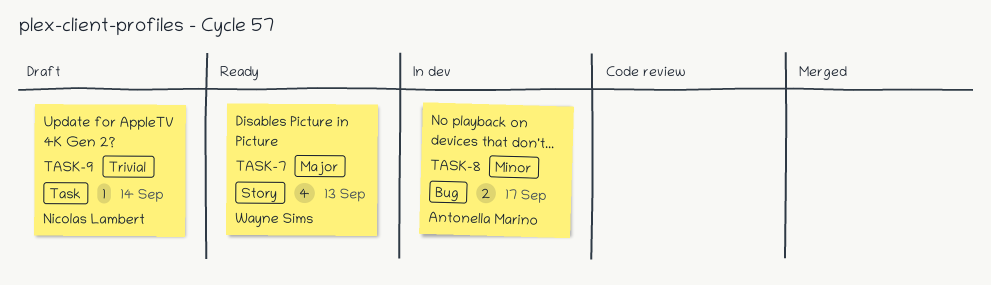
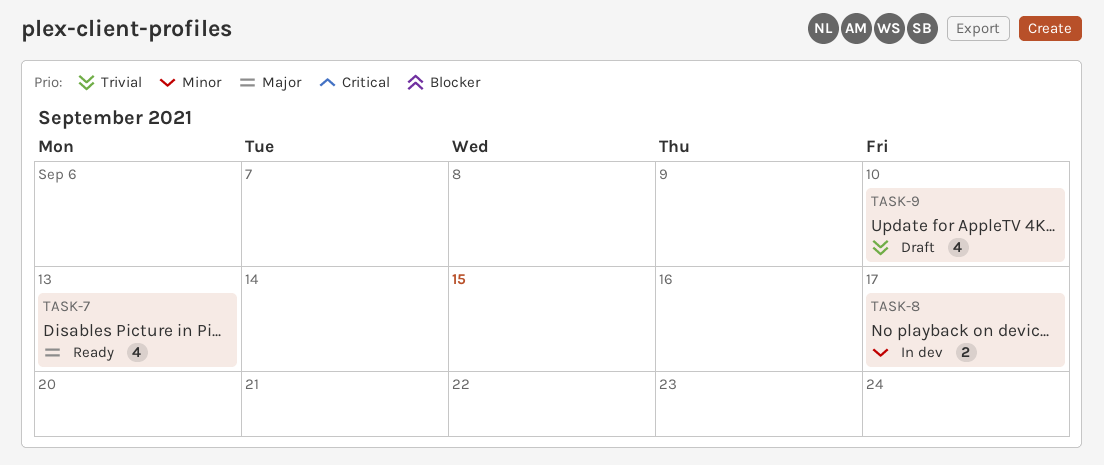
TASK-9, estimate: 1 -> 4
TASK-9, due: Sep 14 -> Sep 10

